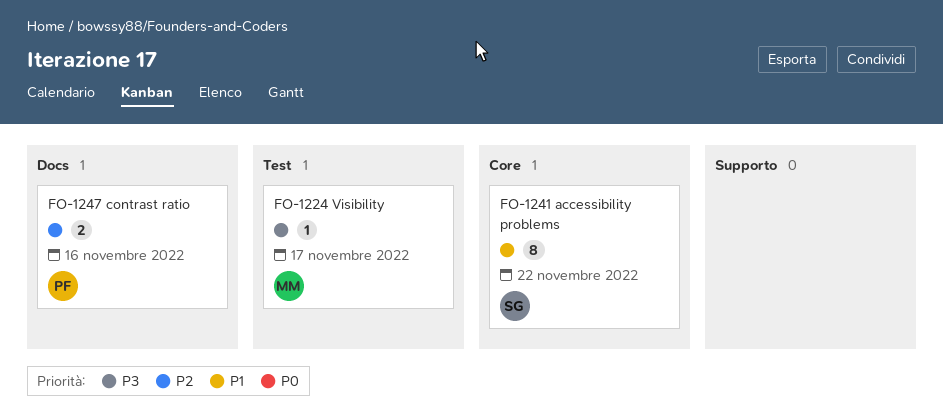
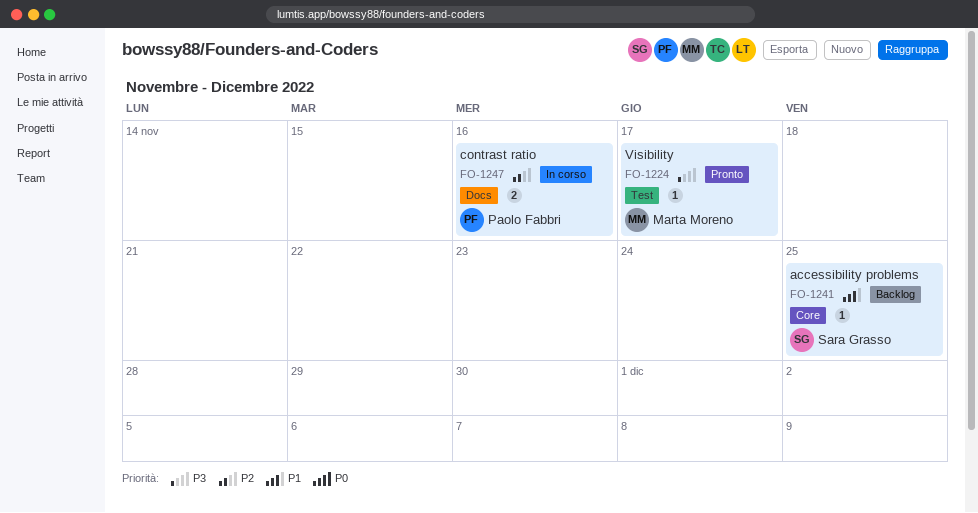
FO-1241, estimate: 8 -> 1
FO-1241, due: Nov 22 -> Nov 25

